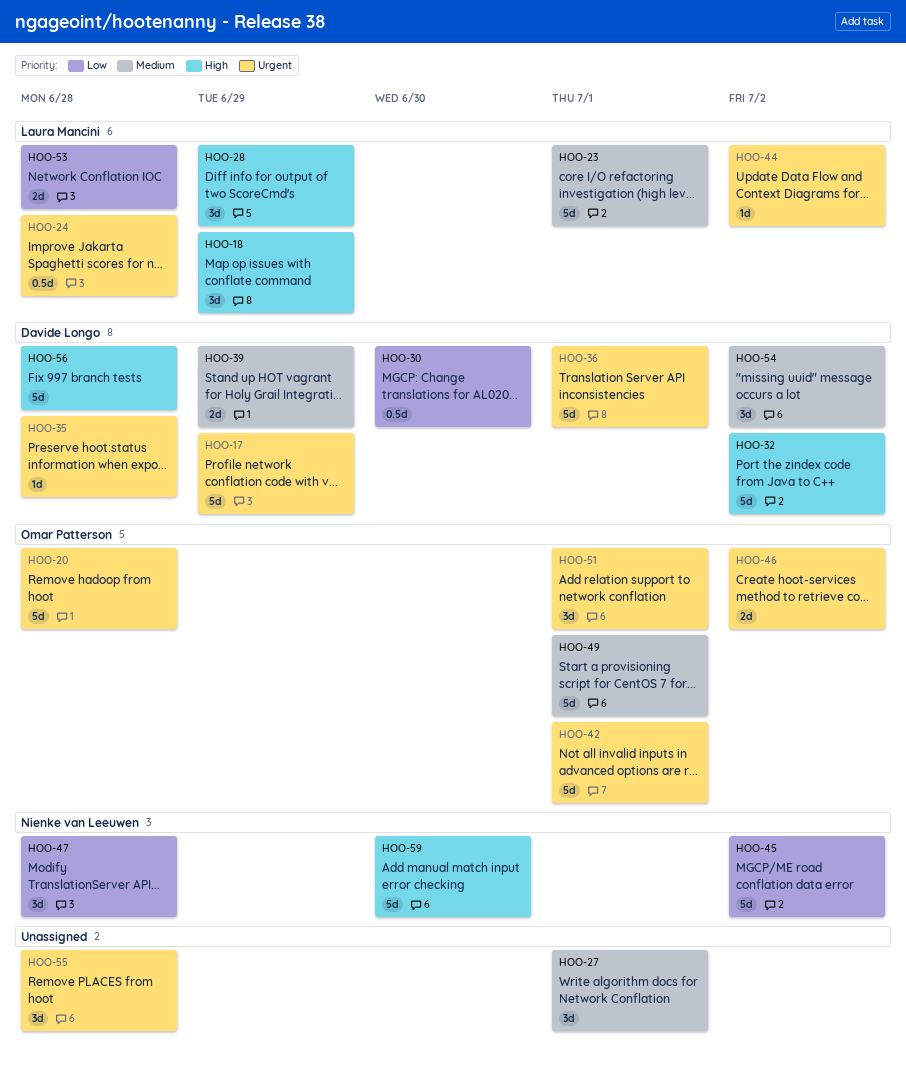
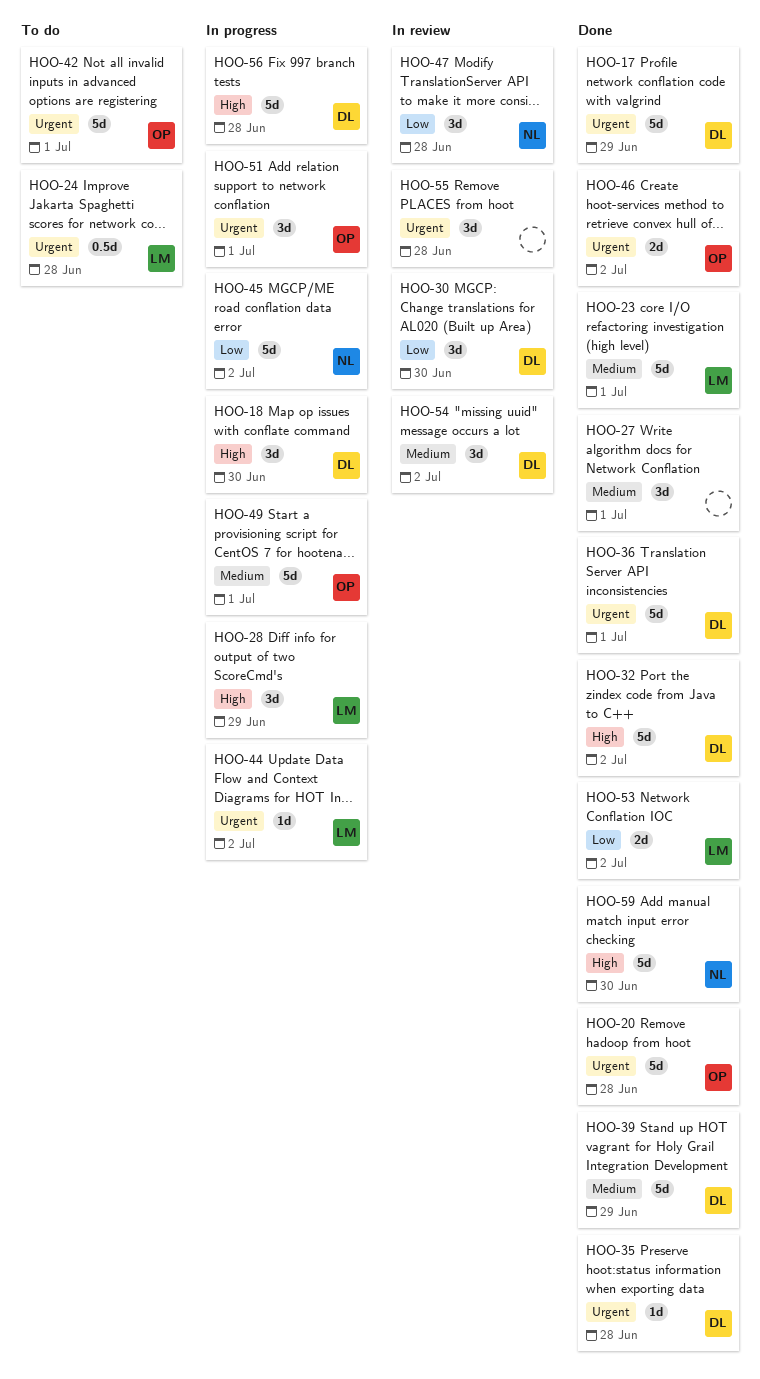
HOO-18, owner: Laura Mancini -> Davide Longo
HOO-18, due: Jun 29 -> Jun 30
HOO-30, estimate: 0.5d -> 3d
HOO-39, estimate: 2d -> 5d
HOO-53, due: Jun 28 -> Jul 2

